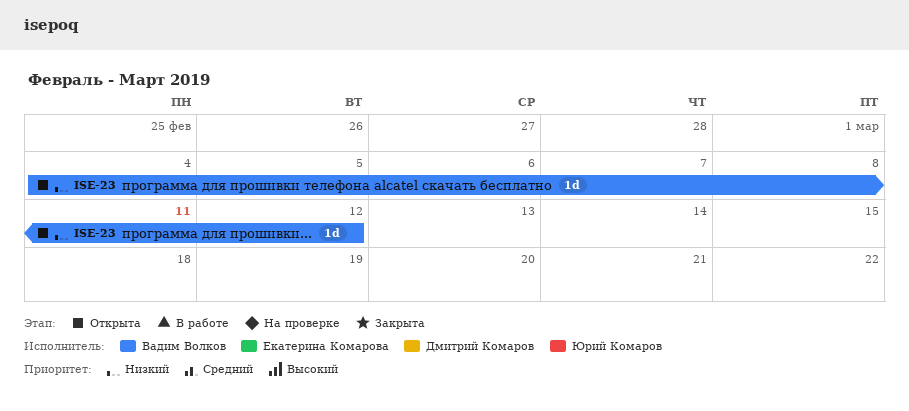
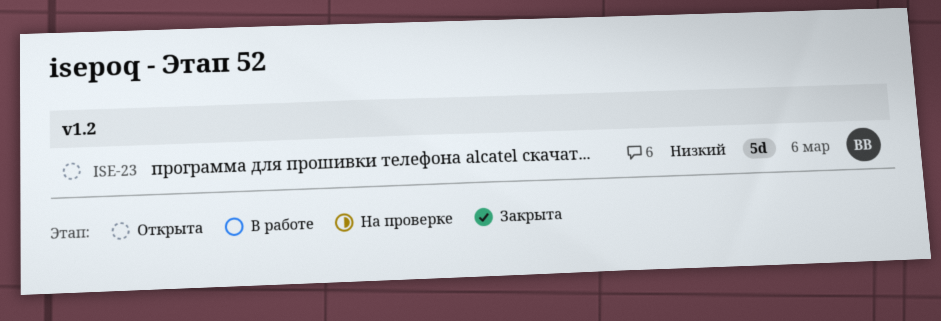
ISE-23, estimate: 1d -> 5d
ISE-23, due: Mar 12 -> Mar 6

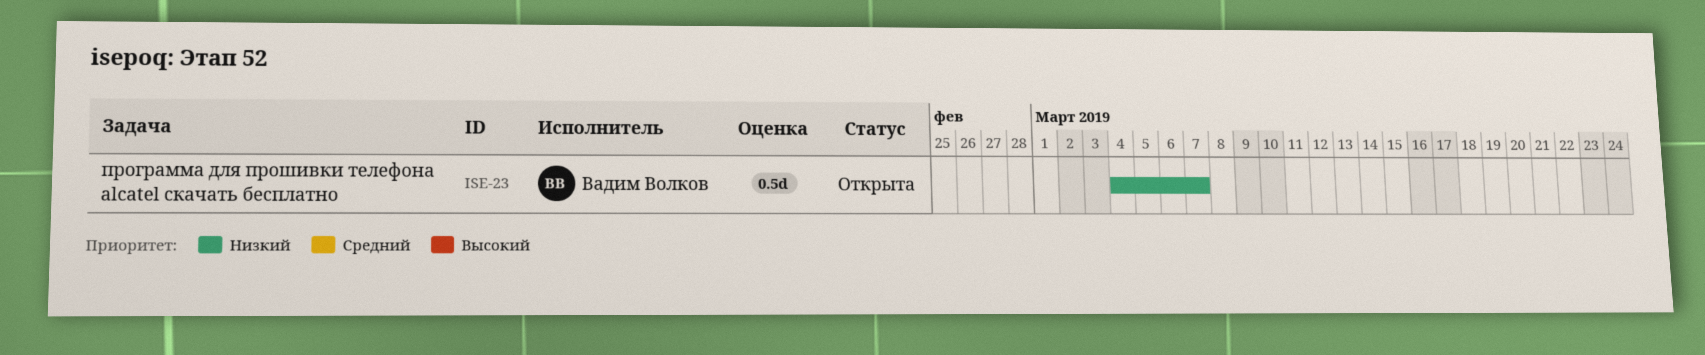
ISE-23, estimate: 5d -> 0.5d
ISE-23, due: Mar 6 -> Mar 7

